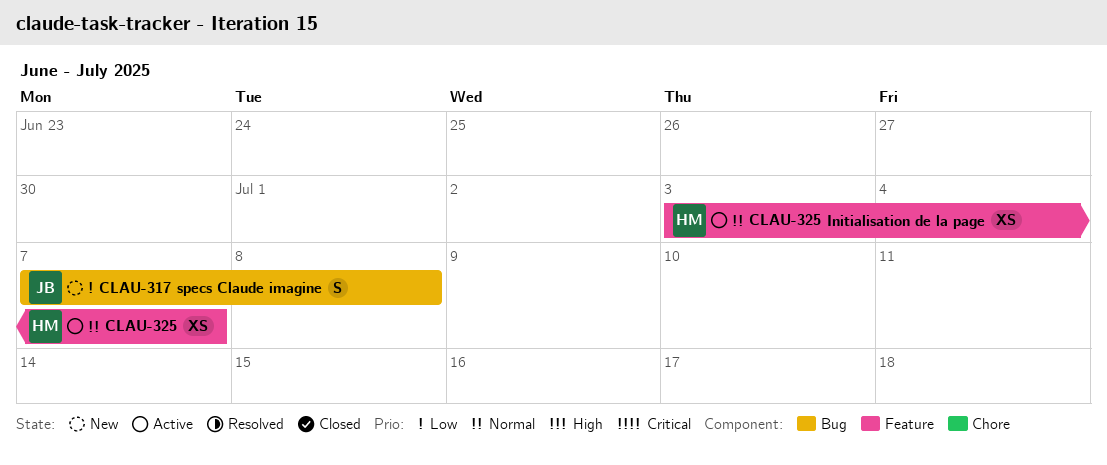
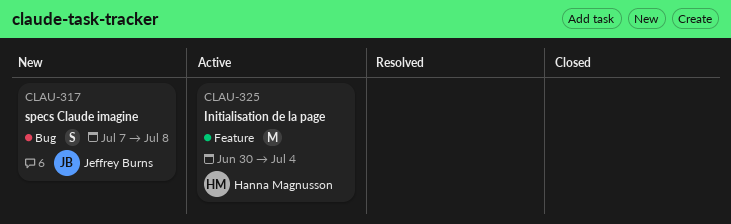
CLAU-325, estimate: XS -> M
CLAU-325, start: Jul 3 -> Jun 30
CLAU-325, due: Jul 7 -> Jul 4

